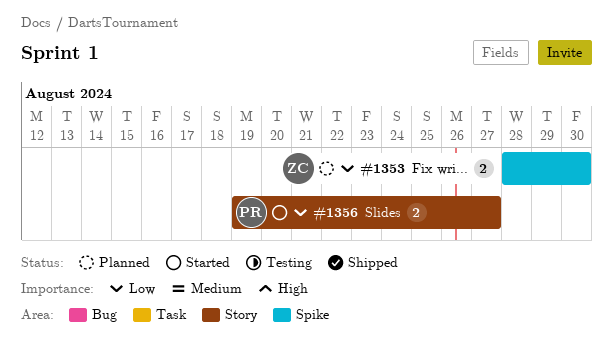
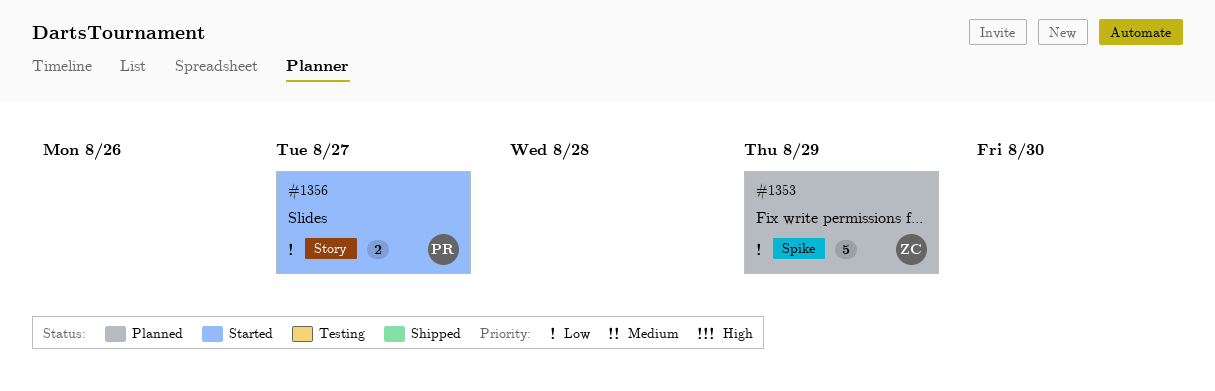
#1353, estimate: 2 -> 5
#1353, due: Aug 30 -> Aug 29

